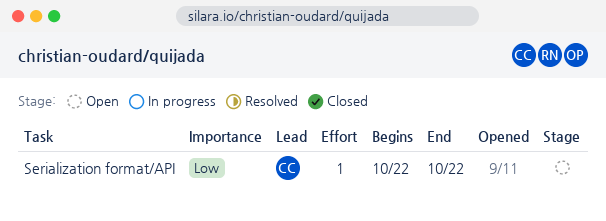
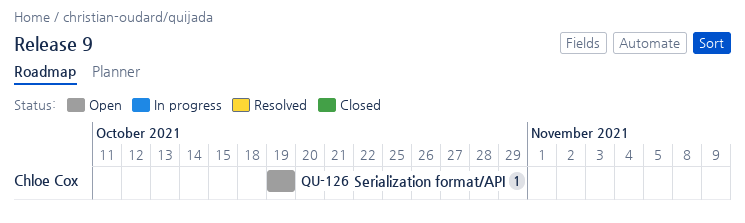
Serialization format/API, start: Oct 22 -> Oct 19
Serialization format/API, due: Oct 22 -> Oct 19

